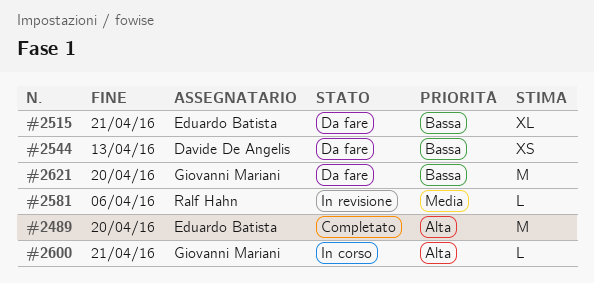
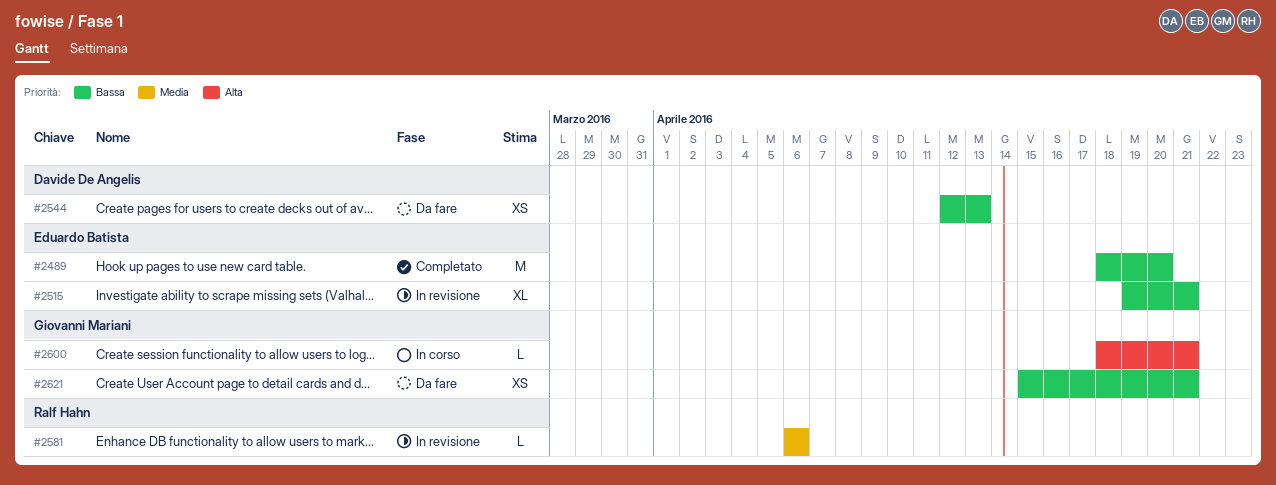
#2489, priority: Alta -> Bassa
#2515, status: Da fare -> In revisione
#2621, estimate: M -> XS
#2621, due: Apr 20 -> Apr 21

